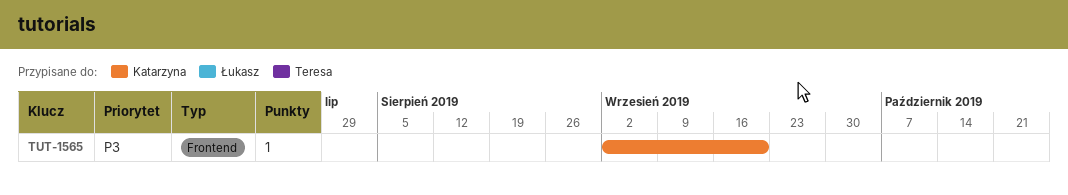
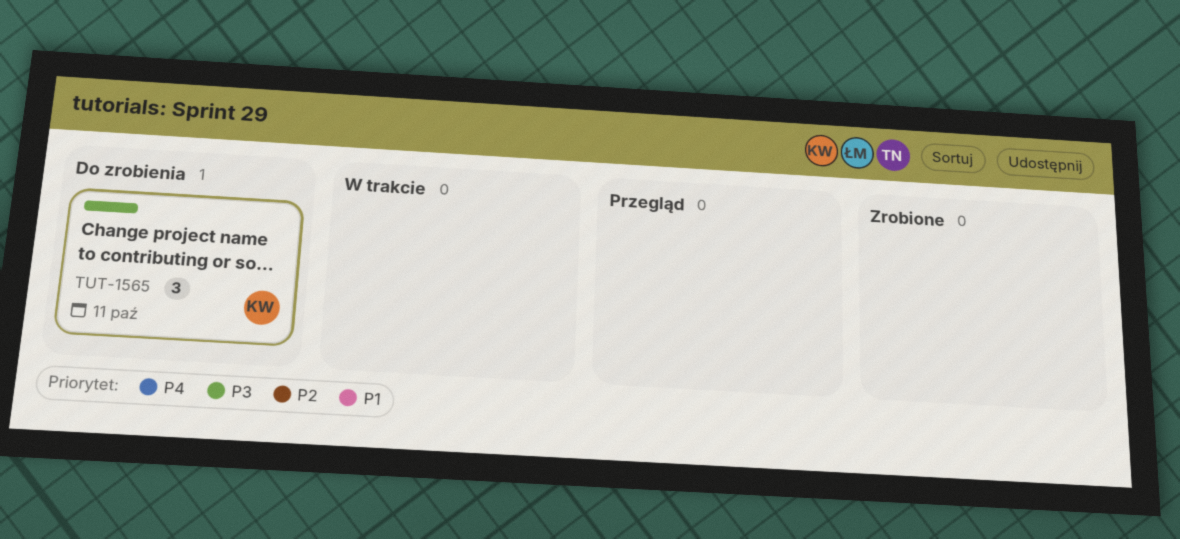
TUT-1565, estimate: 1 -> 3
TUT-1565, due: Sep 20 -> Oct 11

